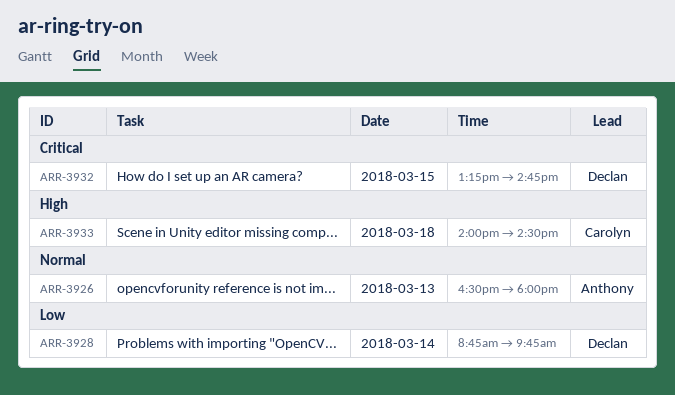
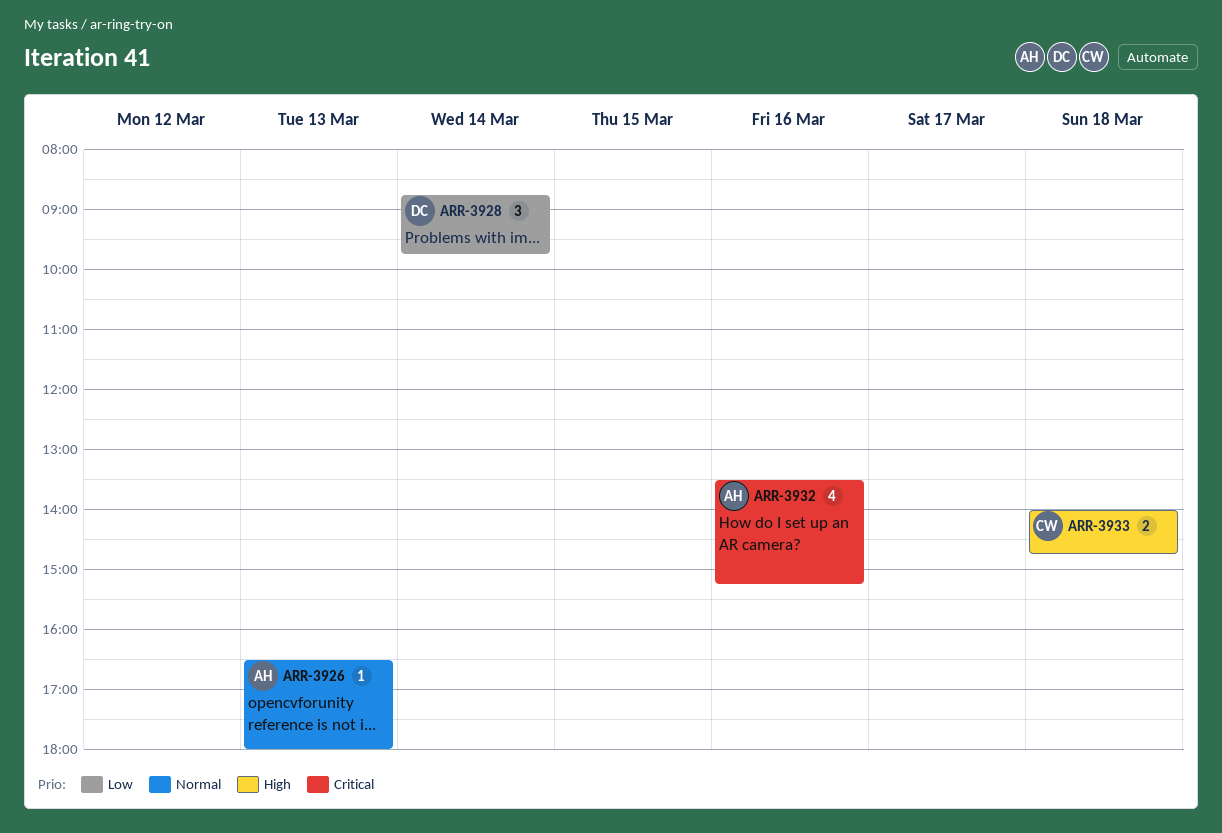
ARR-3932, owner: Declan -> Anthony
ARR-3932, day: Mar 15 -> Mar 16
ARR-3932, begins: 13:15 -> 13:30
ARR-3932, ends: 14:45 -> 15:15
ARR-3933, ends: 14:30 -> 14:45

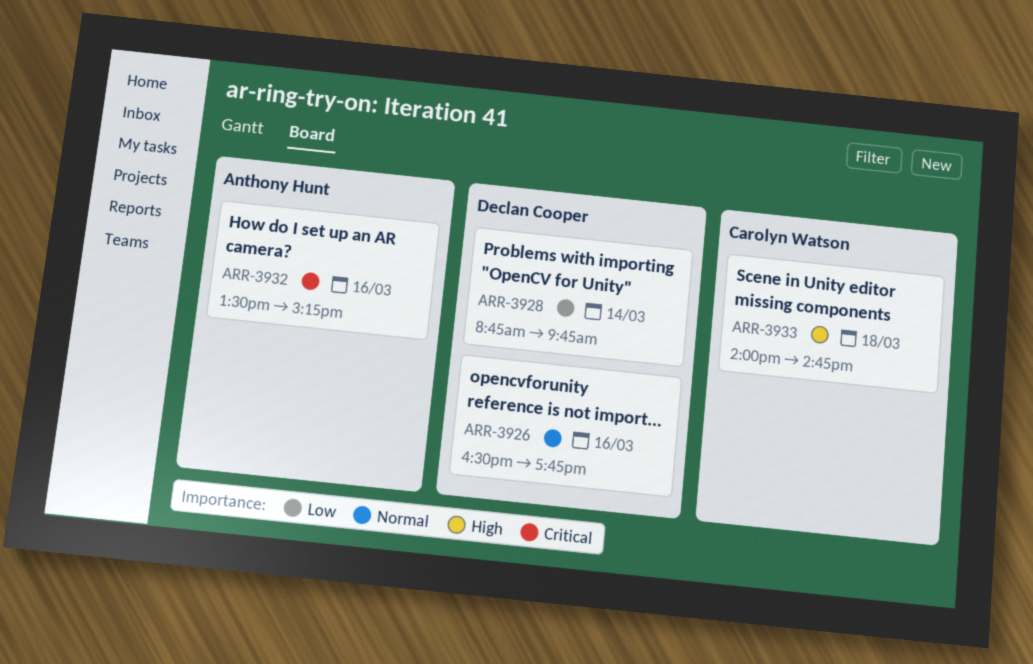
ARR-3926, owner: Anthony Hunt -> Declan Cooper
ARR-3926, day: Mar 13 -> Mar 16
ARR-3926, ends: 18:00 -> 17:45

